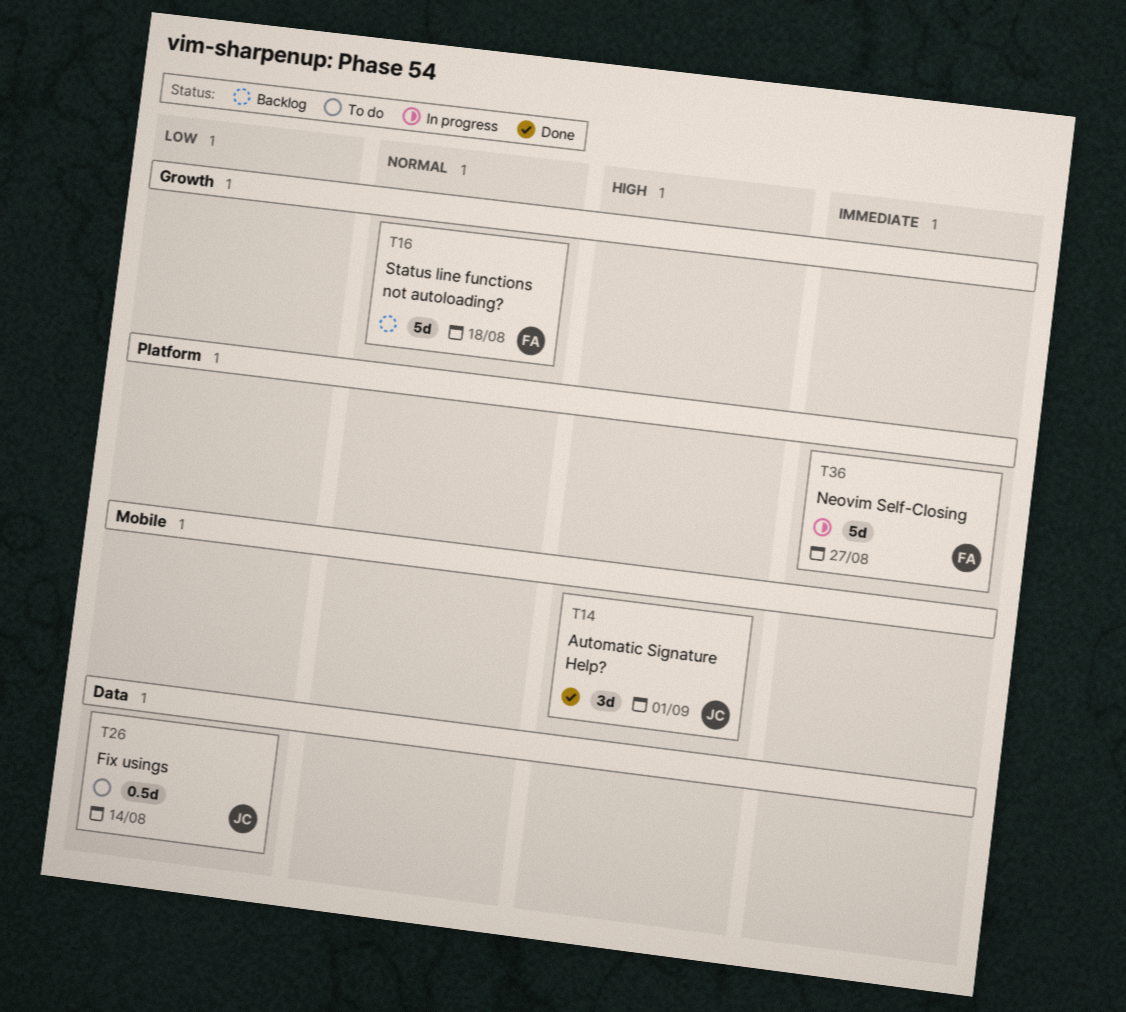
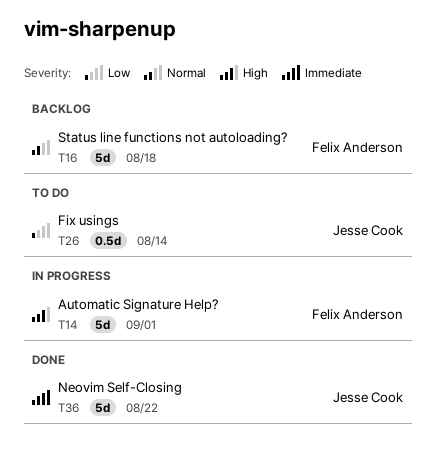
T14, status: Done -> In progress
T14, owner: Jesse Cook -> Felix Anderson
T14, estimate: 3d -> 5d
T36, status: In progress -> Done
T36, owner: Felix Anderson -> Jesse Cook
T36, due: Aug 27 -> Aug 22

